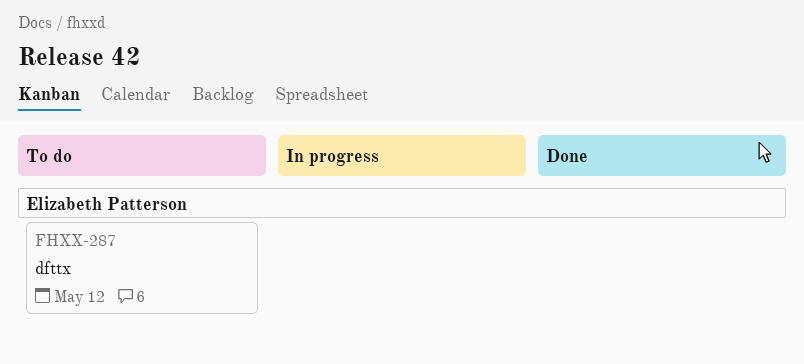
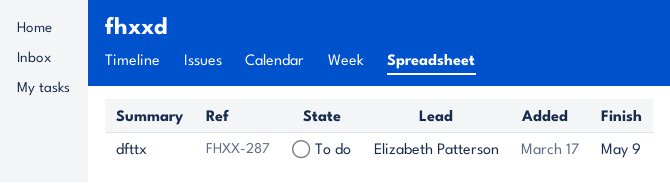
FHXX-287, due: May 12 -> May 9

